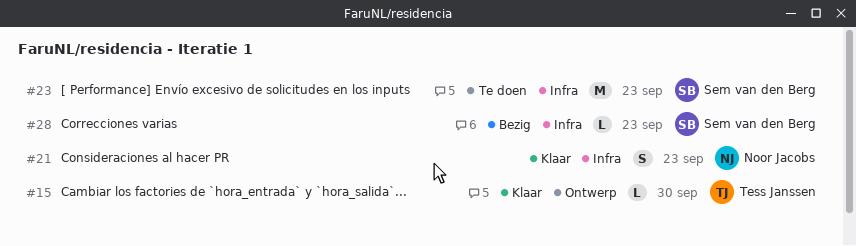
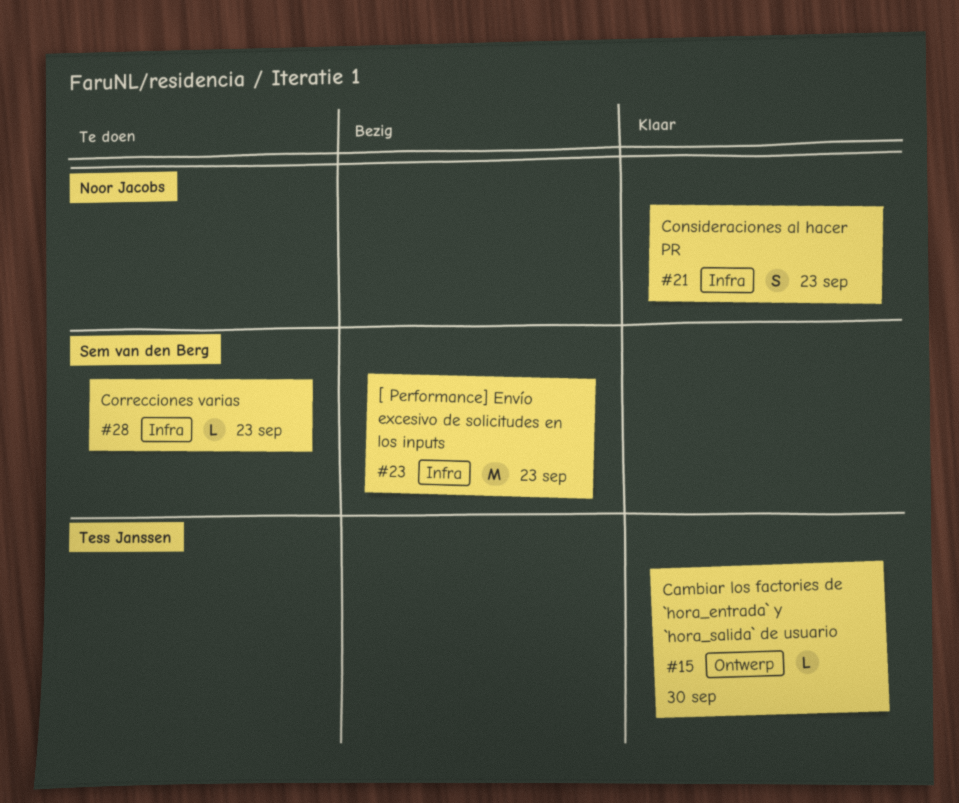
#23, status: Te doen -> Bezig
#28, status: Bezig -> Te doen

